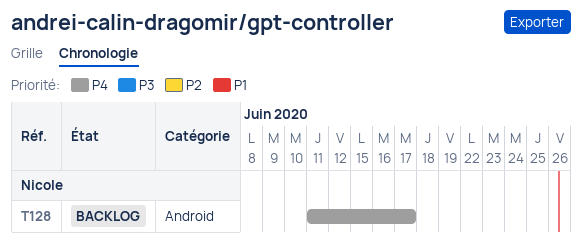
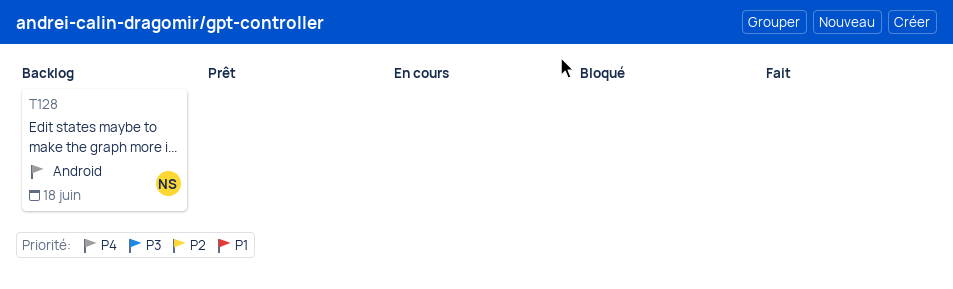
T128, due: Jun 17 -> Jun 18

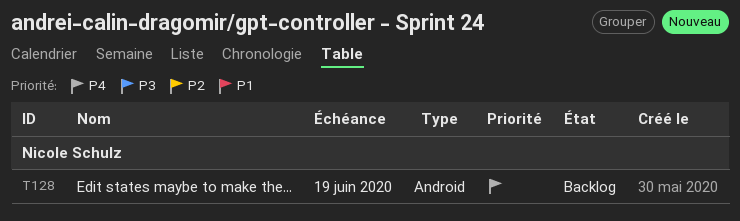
T128, due: Jun 18 -> Jun 19

